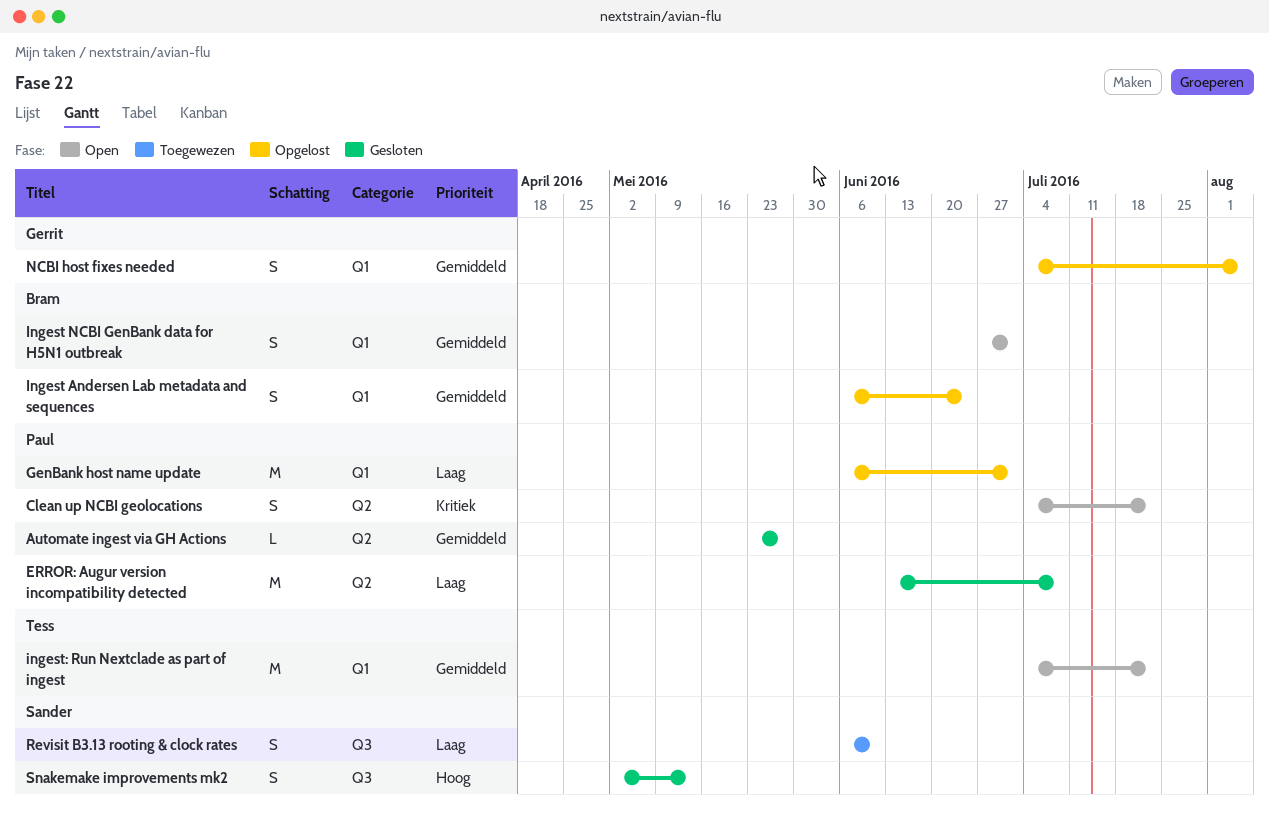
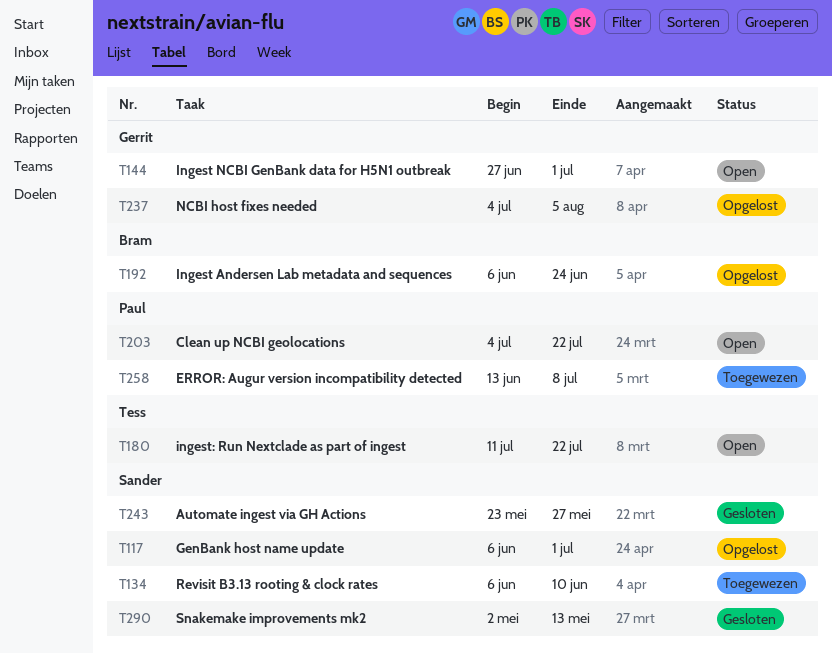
Automate ingest via GH Actions, owner: Paul -> Sander
ERROR: Augur version incompatibility detected, status: Gesloten -> Toegewezen
GenBank host name update, owner: Paul -> Sander
Ingest NCBI GenBank data for H5N1 outbreak, owner: Bram -> Gerrit
ingest: Run Nextclade as part of ingest, start: Jul 4 -> Jul 11

